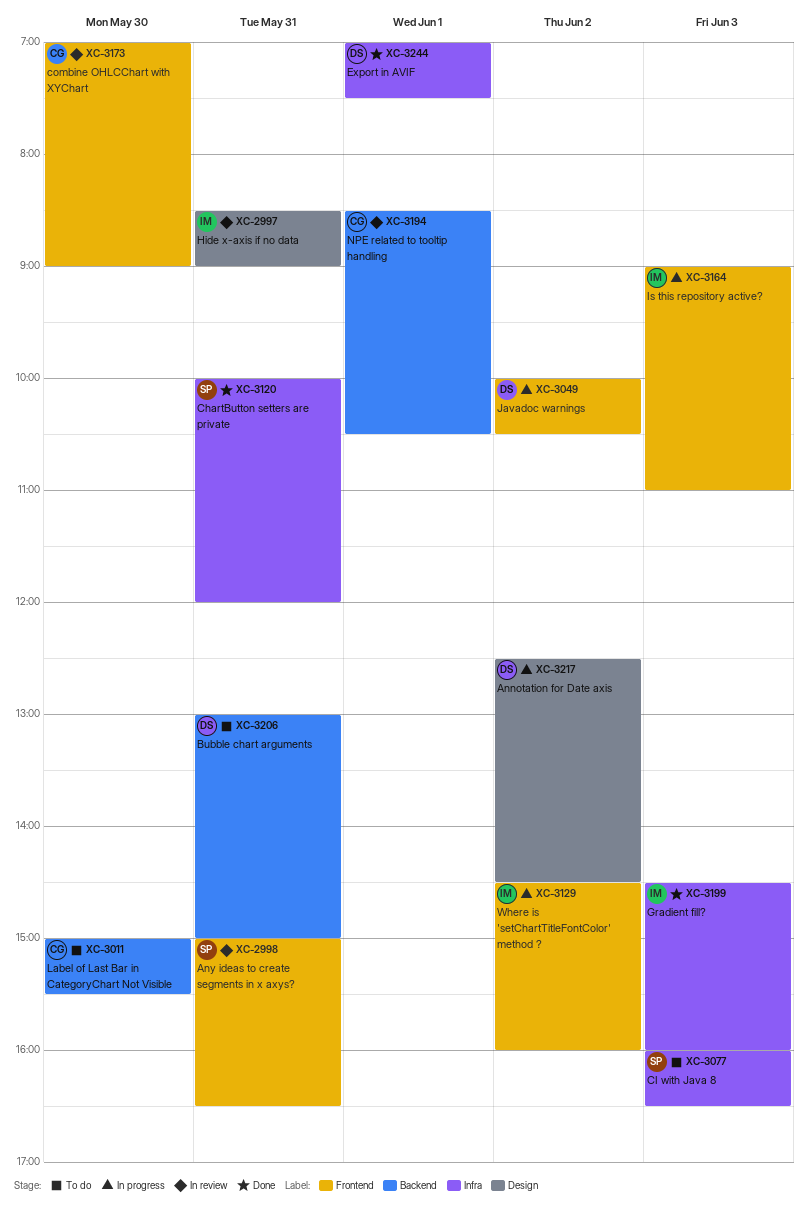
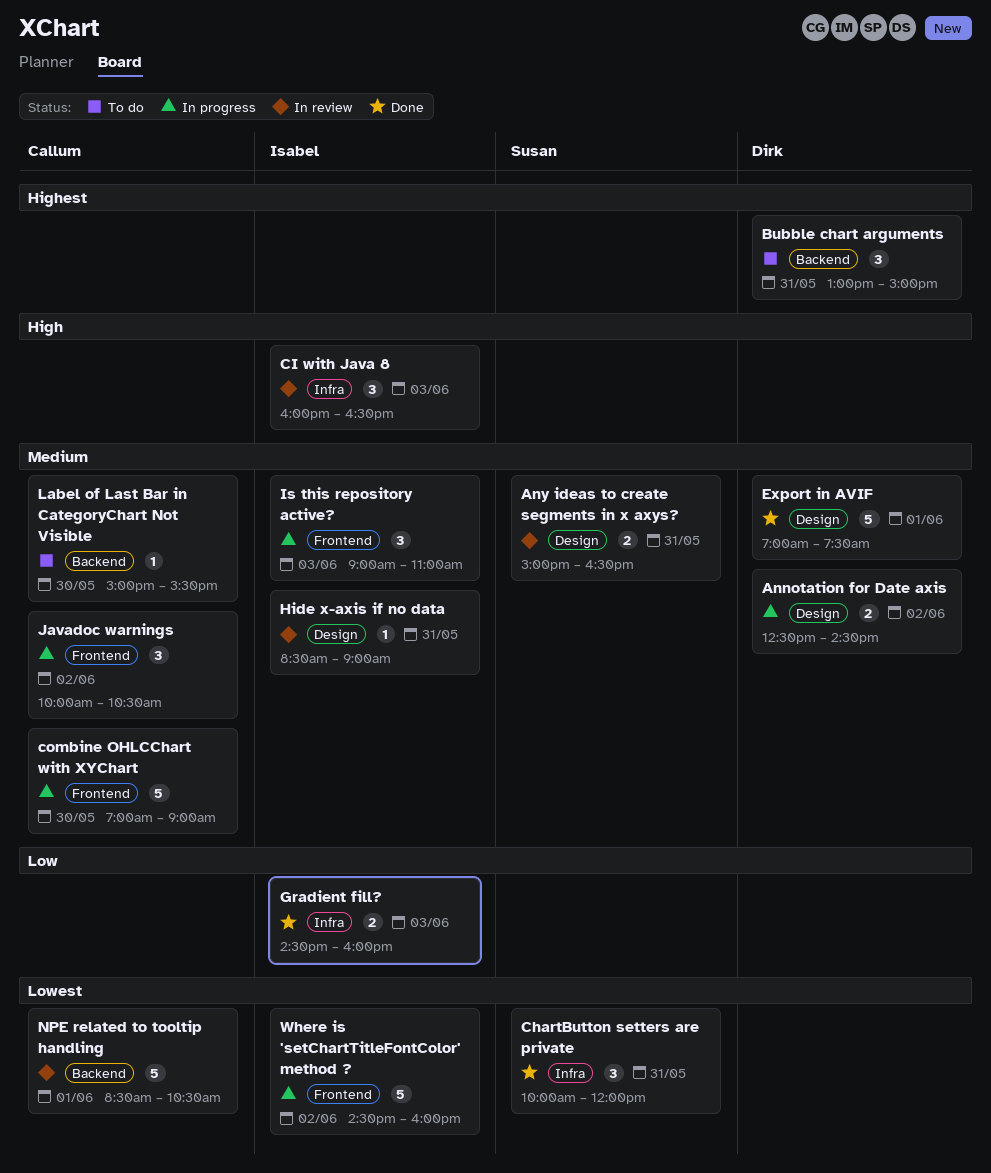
Any ideas to create segments in x axys?, label: Frontend -> Design
CI with Java 8, status: To do -> In review
CI with Java 8, owner: Susan -> Isabel
combine OHLCChart with XYChart, status: In review -> In progress
Export in AVIF, label: Infra -> Design
Javadoc warnings, owner: Dirk -> Callum

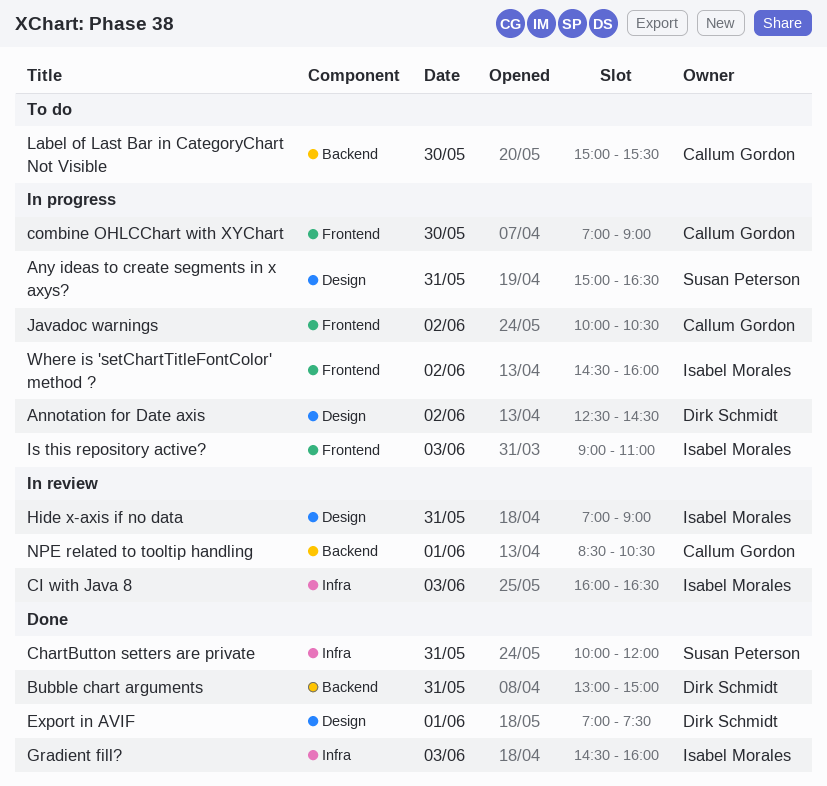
Any ideas to create segments in x axys?, status: In review -> In progress
Bubble chart arguments, status: To do -> Done
Hide x-axis if no data, begins: 08:30 -> 07:00

